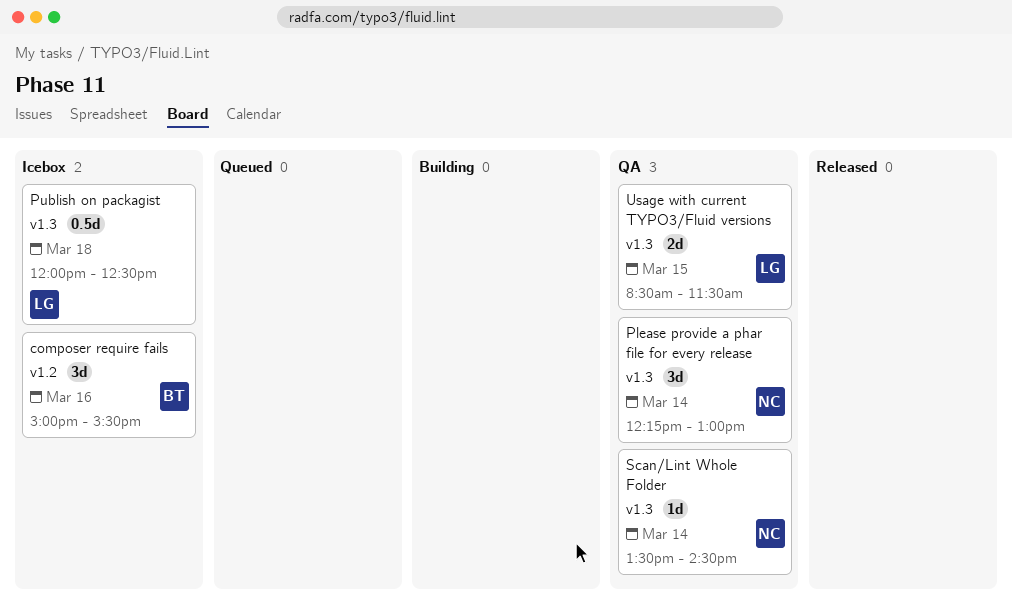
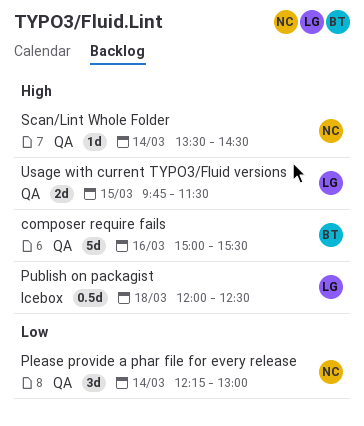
composer require fails, status: Icebox -> QA
composer require fails, estimate: 3d -> 5d
Usage with current TYPO3/Fluid versions, begins: 08:30 -> 09:45

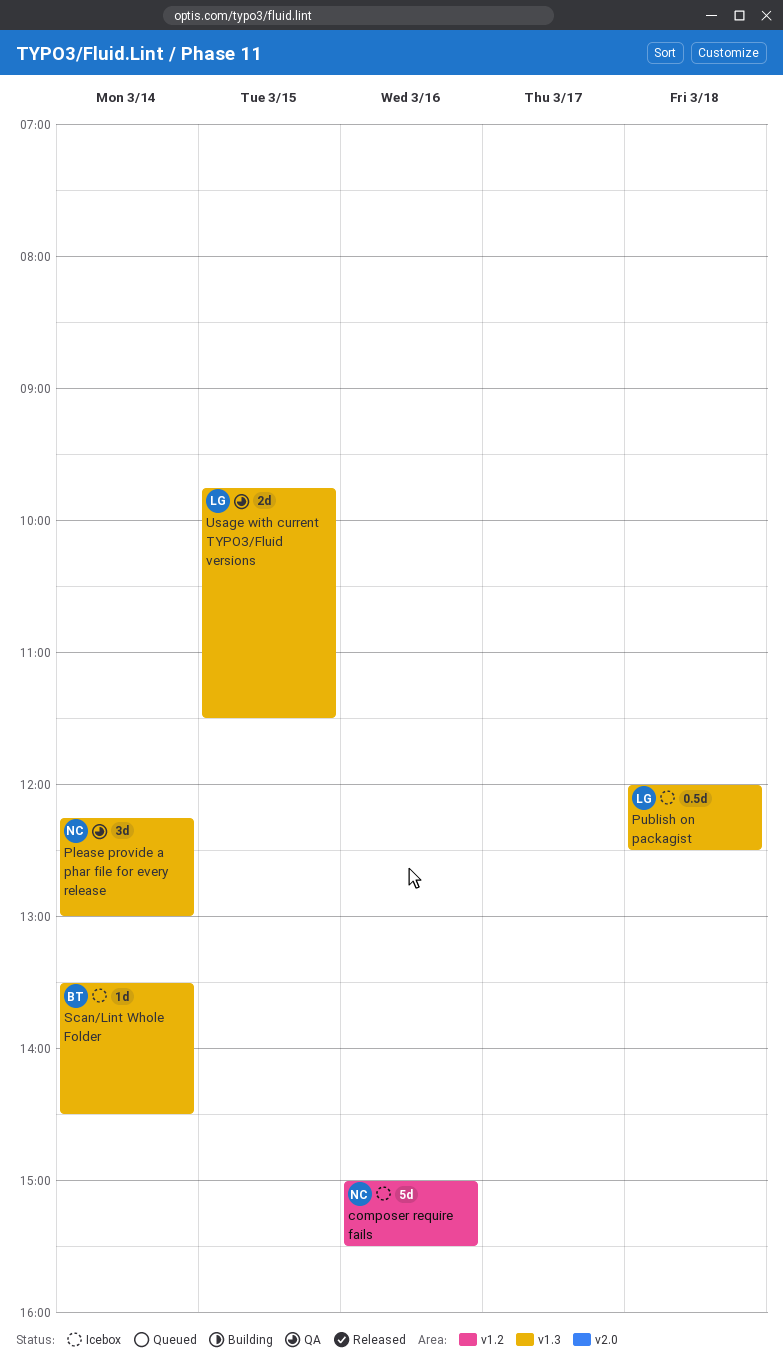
composer require fails, status: QA -> Icebox
composer require fails, owner: BT -> NC
Scan/Lint Whole Folder, status: QA -> Icebox
Scan/Lint Whole Folder, owner: NC -> BT

